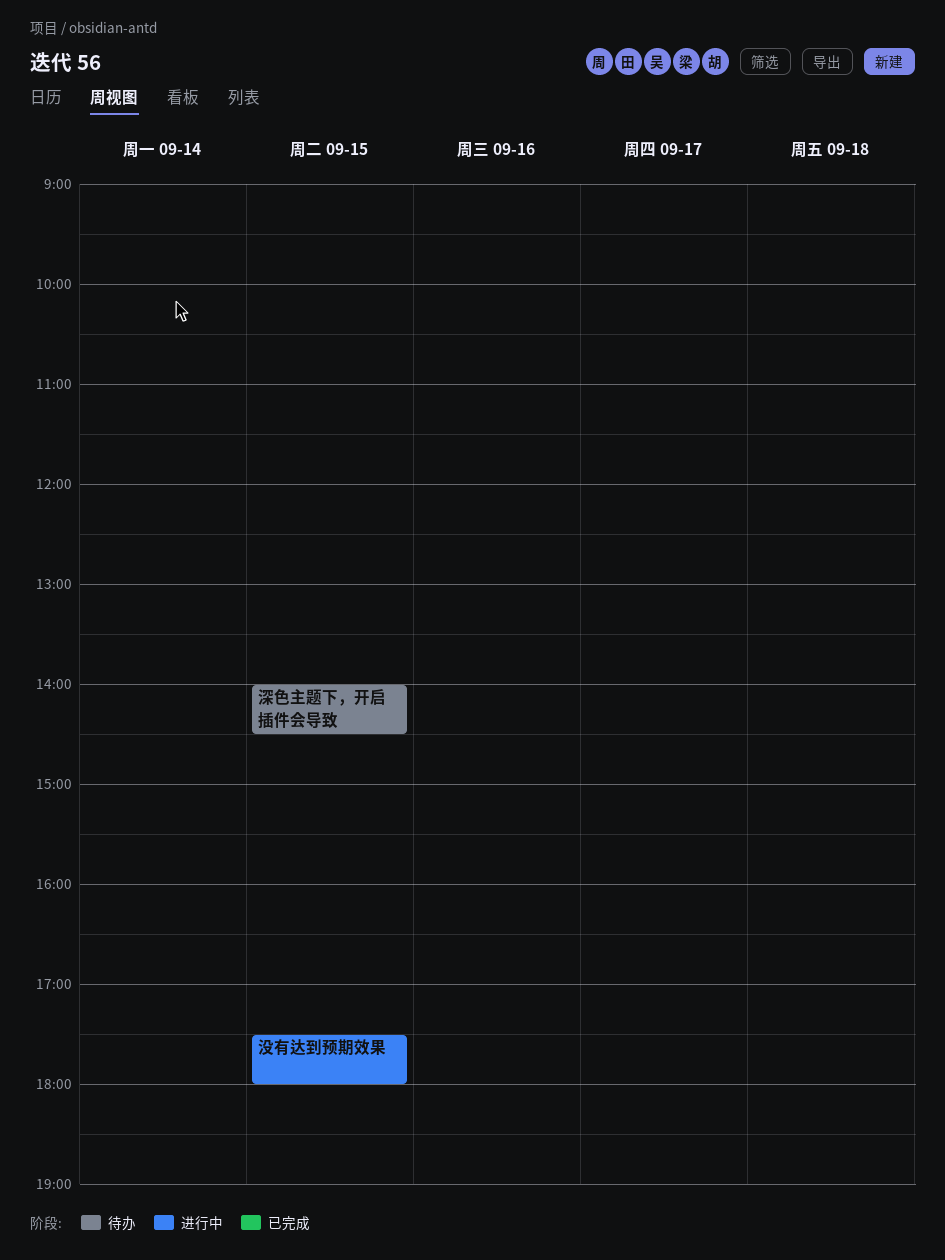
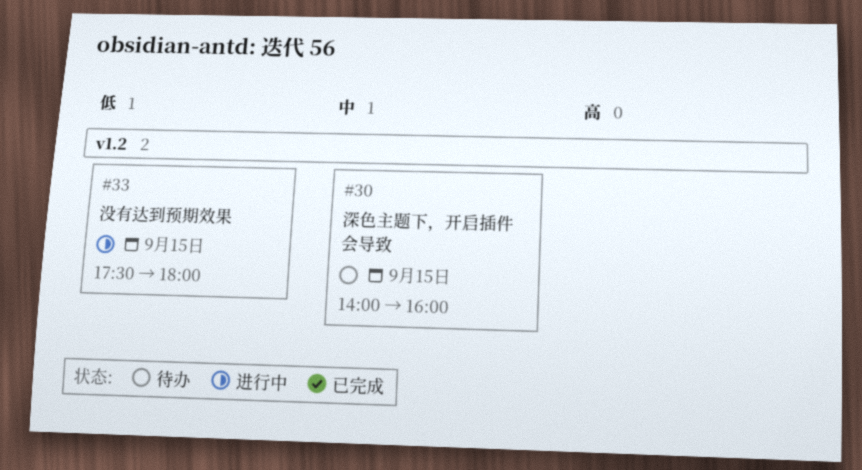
深色主题下，开启插件会导致, ends: 14:30 -> 16:00

